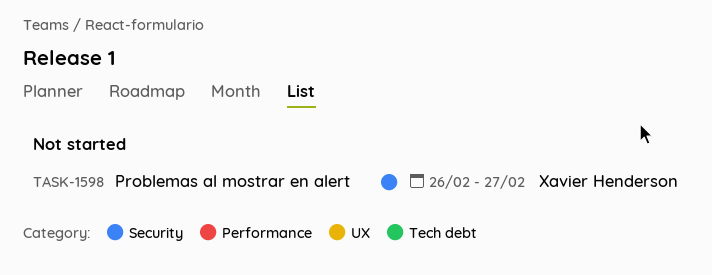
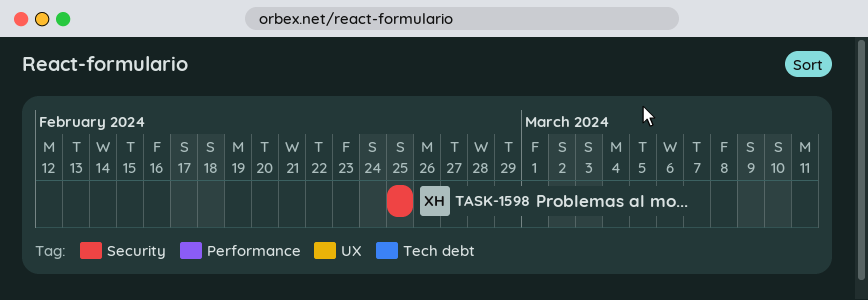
TASK-1598, start: Feb 26 -> Feb 25
TASK-1598, due: Feb 27 -> Feb 25

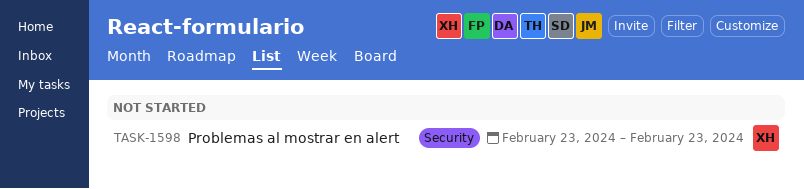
TASK-1598, start: Feb 25 -> Feb 23
TASK-1598, due: Feb 25 -> Feb 23

